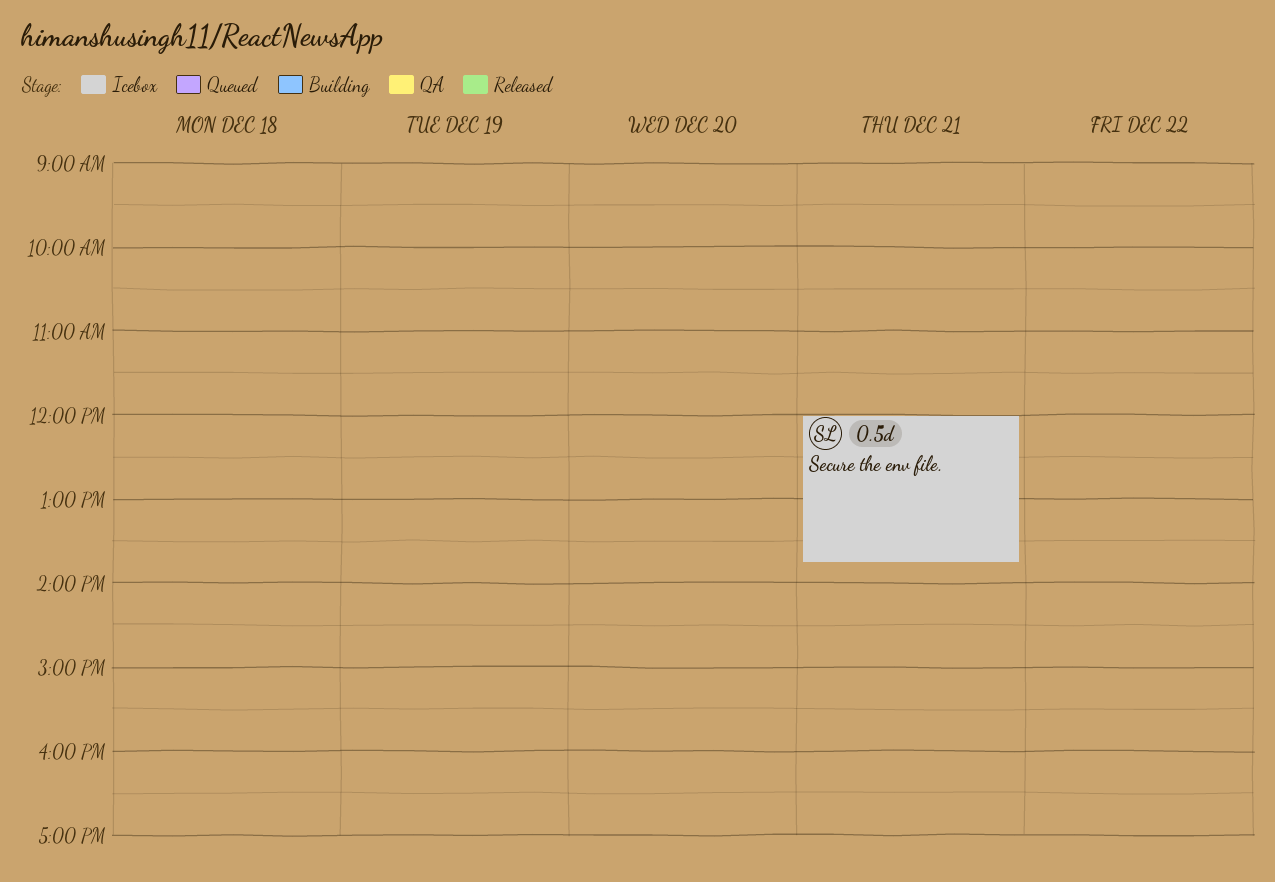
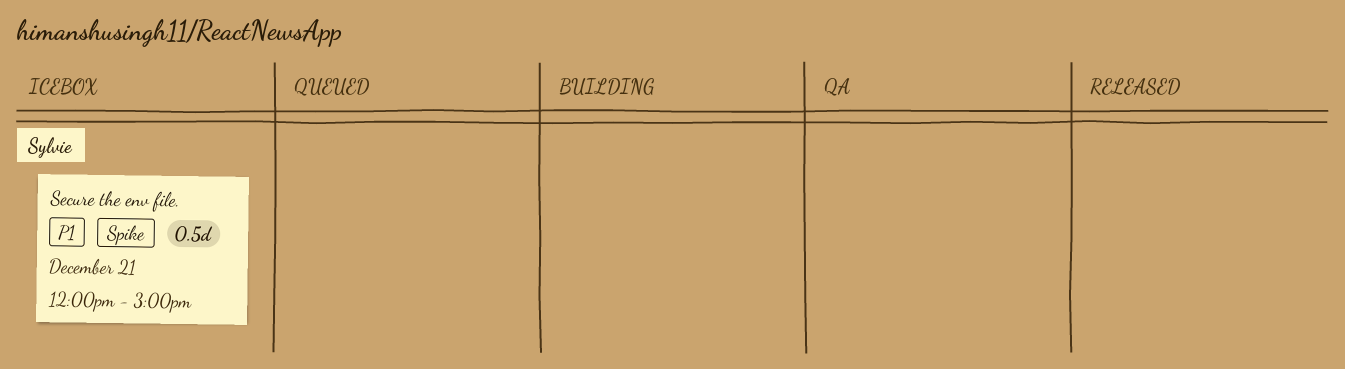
Secure the env file., ends: 13:45 -> 15:00

